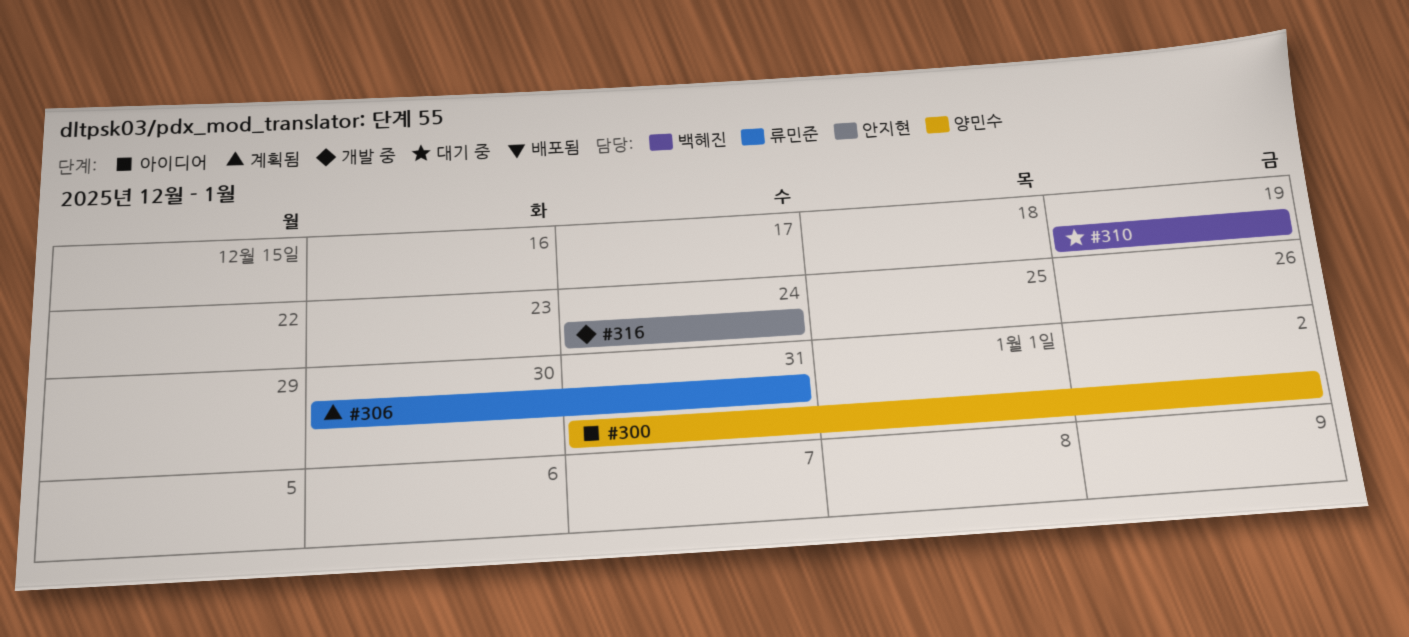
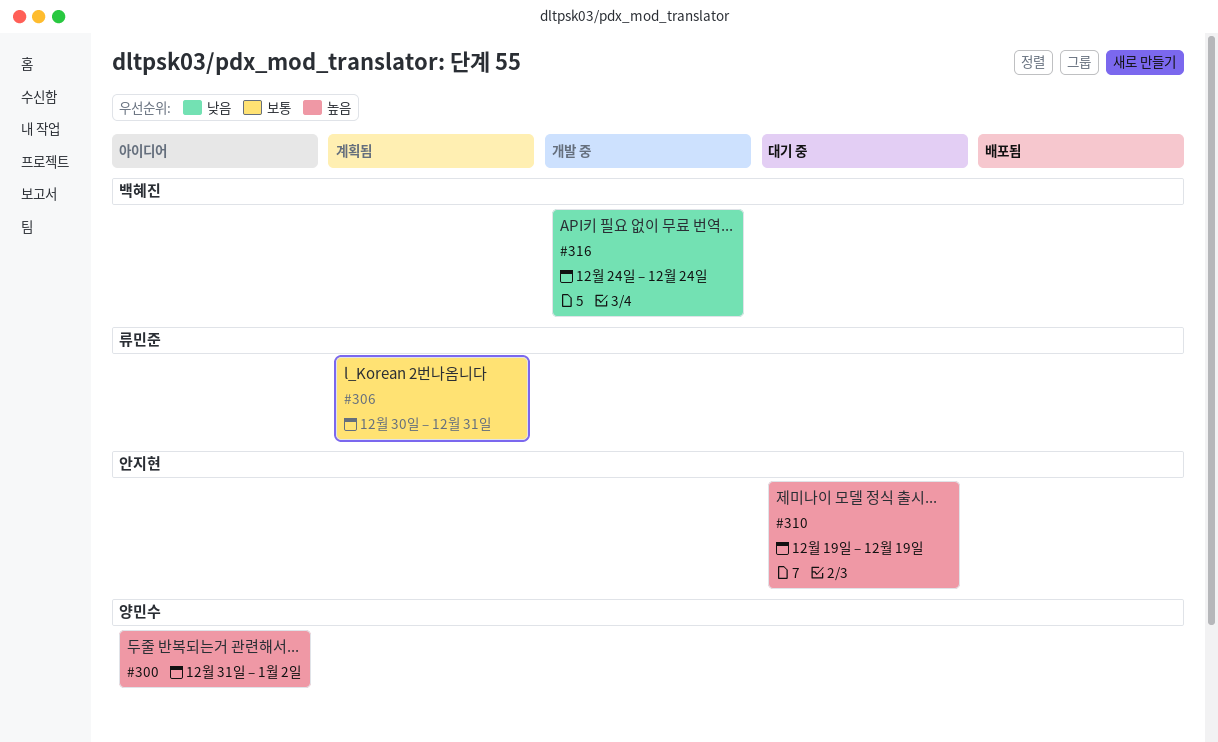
#310, owner: 백혜진 -> 안지현
#316, owner: 안지현 -> 백혜진

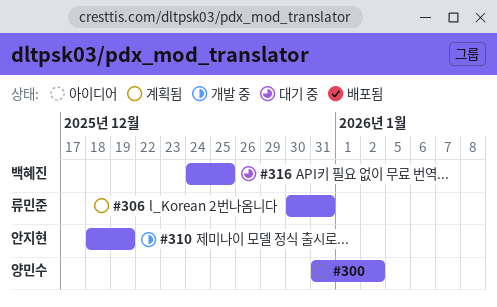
#310, status: 대기 중 -> 개발 중
#310, start: Dec 19 -> Dec 18
#316, status: 개발 중 -> 대기 중
#316, due: Dec 24 -> Dec 25

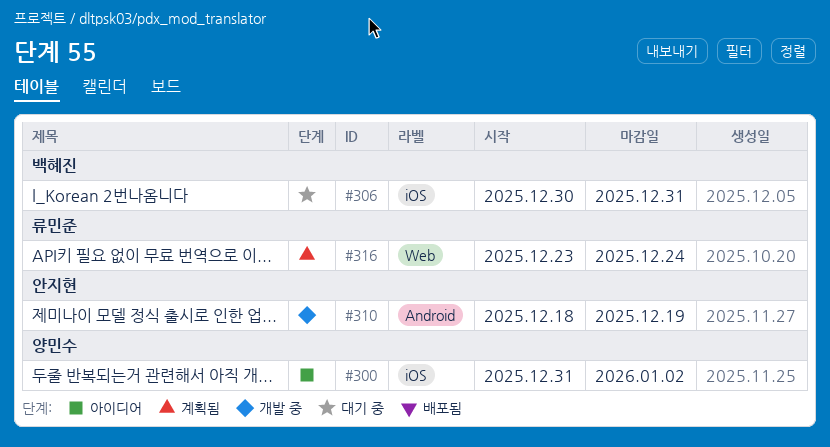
#306, status: 계획됨 -> 대기 중
#306, owner: 류민준 -> 백혜진
#316, status: 대기 중 -> 계획됨
#316, owner: 백혜진 -> 류민준
#316, start: Dec 24 -> Dec 23
#316, due: Dec 25 -> Dec 24

